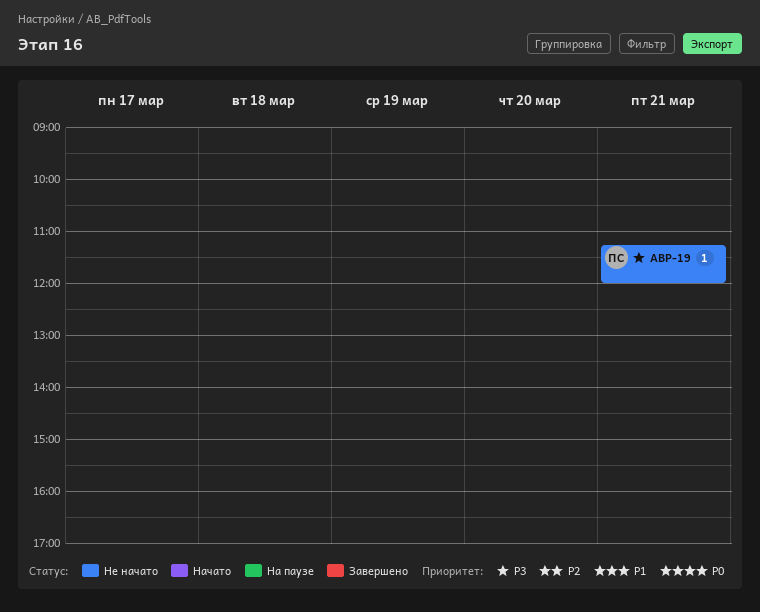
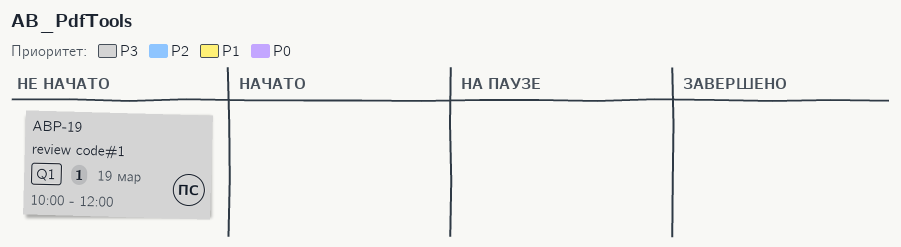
ABP-19, day: Mar 21 -> Mar 19
ABP-19, begins: 11:15 -> 10:00

